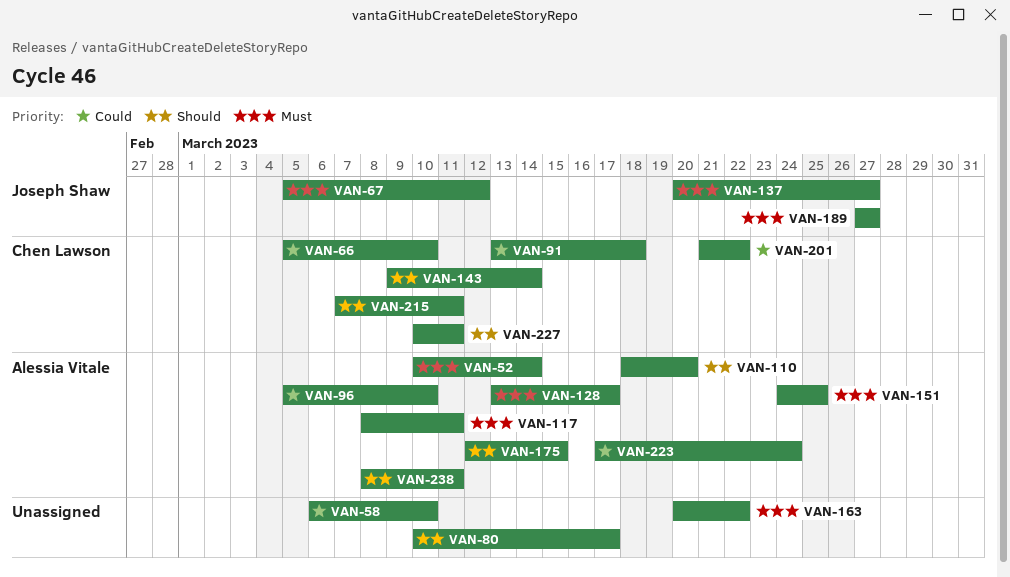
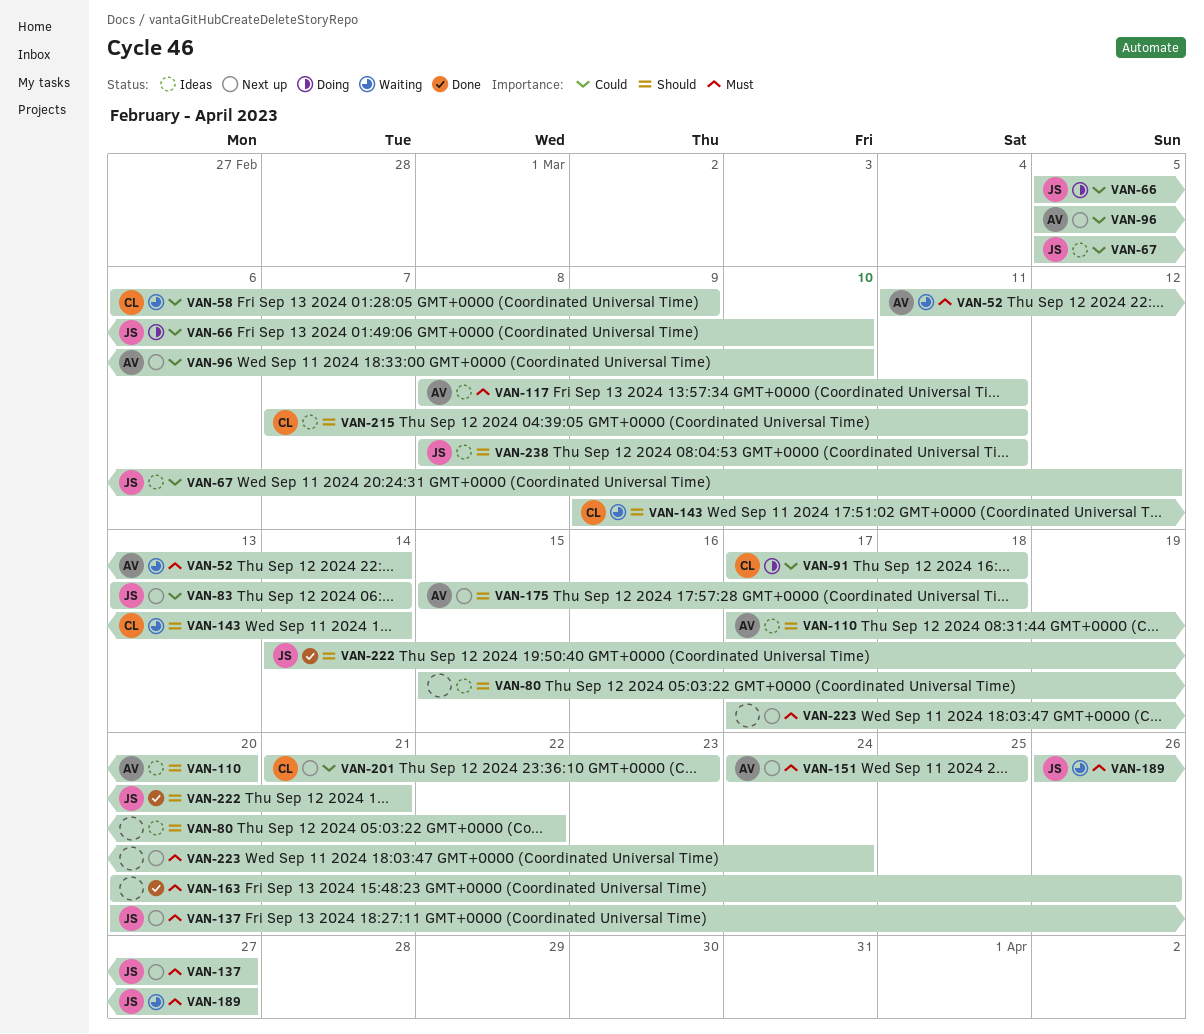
VAN-52, start: Mar 10 -> Mar 11
VAN-58, owner: none -> Chen Lawson
VAN-58, due: Mar 10 -> Mar 9
VAN-66, owner: Chen Lawson -> Joseph Shaw
VAN-67, priority: Must -> Could
VAN-80, start: Mar 10 -> Mar 15
VAN-80, due: Mar 17 -> Mar 22
VAN-83: none -> present
VAN-91, start: Mar 13 -> Mar 17
VAN-110, start: Mar 18 -> Mar 17
VAN-128: present -> none
VAN-163, due: Mar 22 -> Mar 26
VAN-175, start: Mar 12 -> Mar 15
VAN-175, due: Mar 15 -> Mar 18
VAN-189, start: Mar 27 -> Mar 26
VAN-201, due: Mar 22 -> Mar 23
VAN-222: none -> present
VAN-223, owner: Alessia Vitale -> none
VAN-223, priority: Could -> Must
VAN-227: present -> none
VAN-238, owner: Alessia Vitale -> Joseph Shaw

